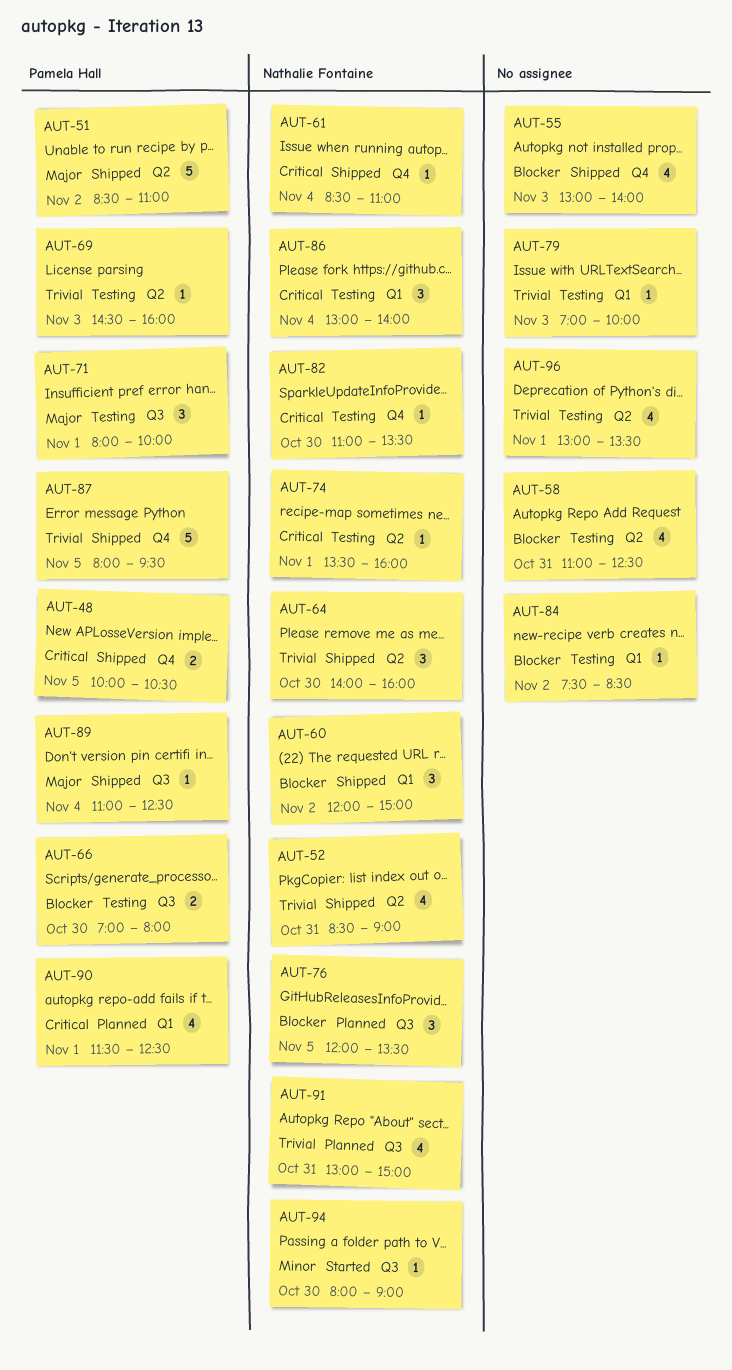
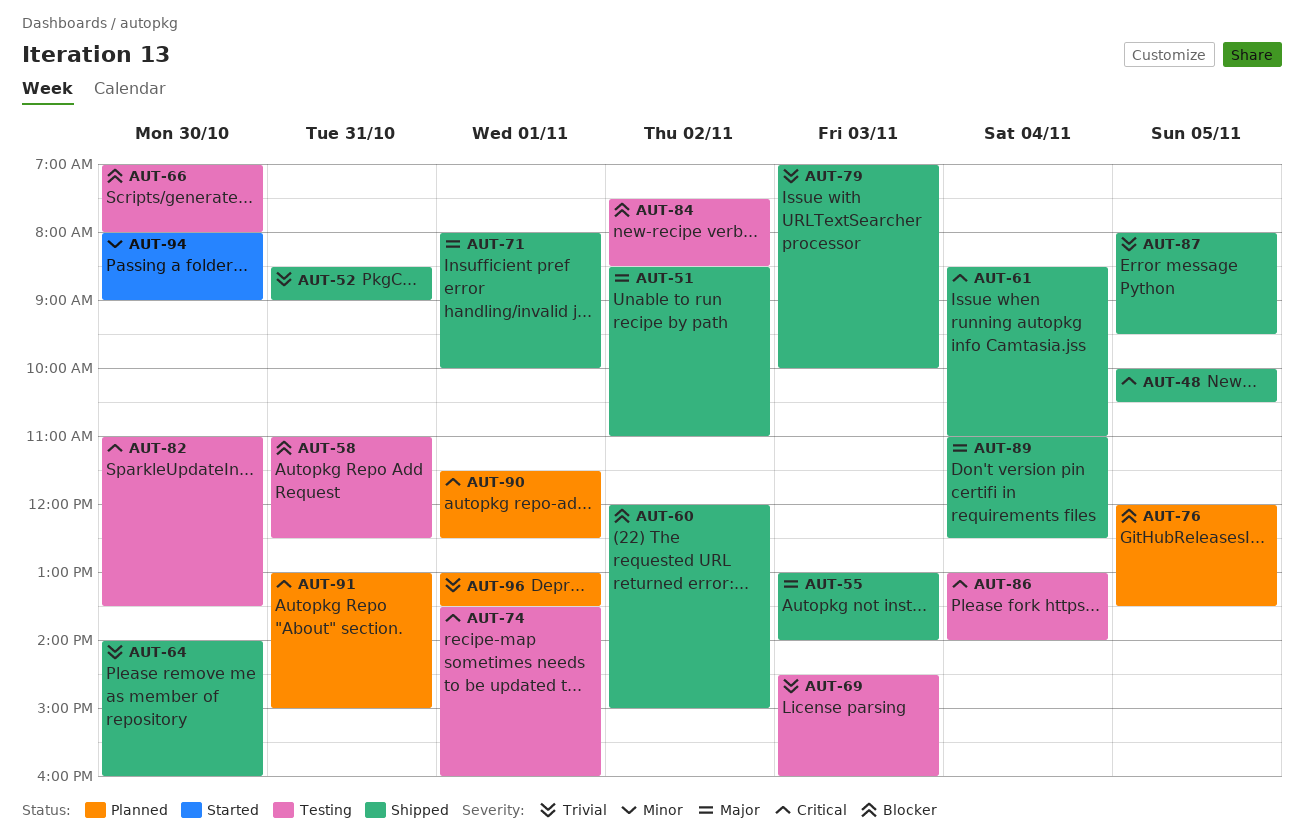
AUT-55, priority: Blocker -> Major
AUT-71, status: Testing -> Shipped
AUT-79, status: Testing -> Shipped
AUT-91, priority: Trivial -> Critical
AUT-96, status: Testing -> Planned

